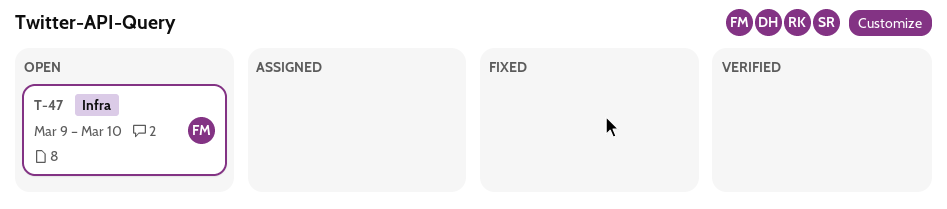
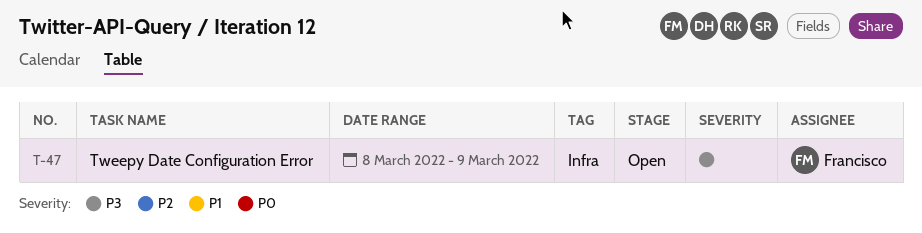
T-47, start: Mar 9 -> Mar 8
T-47, due: Mar 10 -> Mar 9

